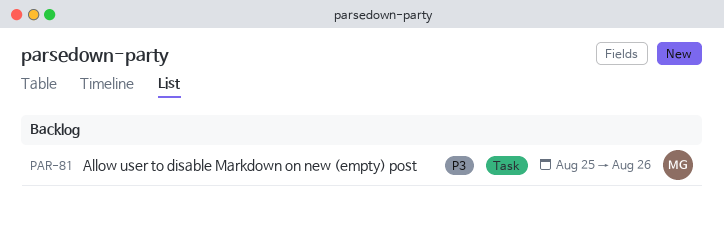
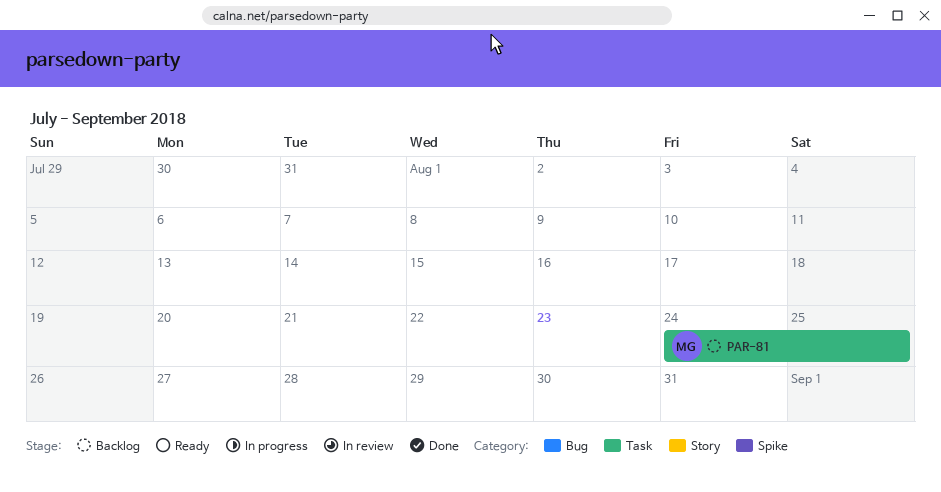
PAR-81, start: Aug 25 -> Aug 24
PAR-81, due: Aug 26 -> Aug 25

